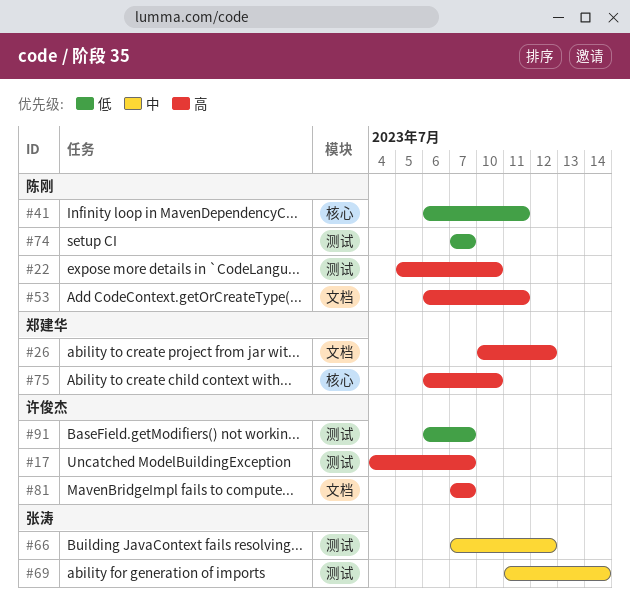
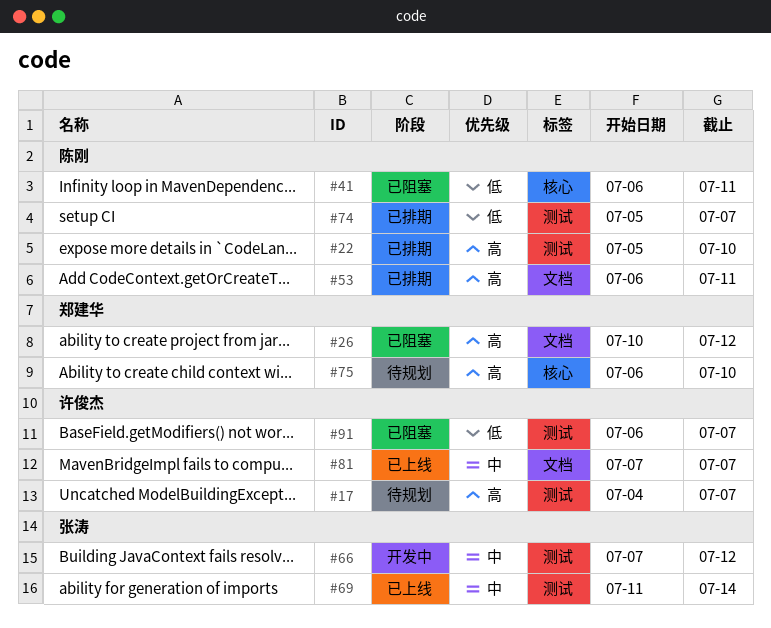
#74, start: Jul 7 -> Jul 5
#81, priority: 高 -> 中

